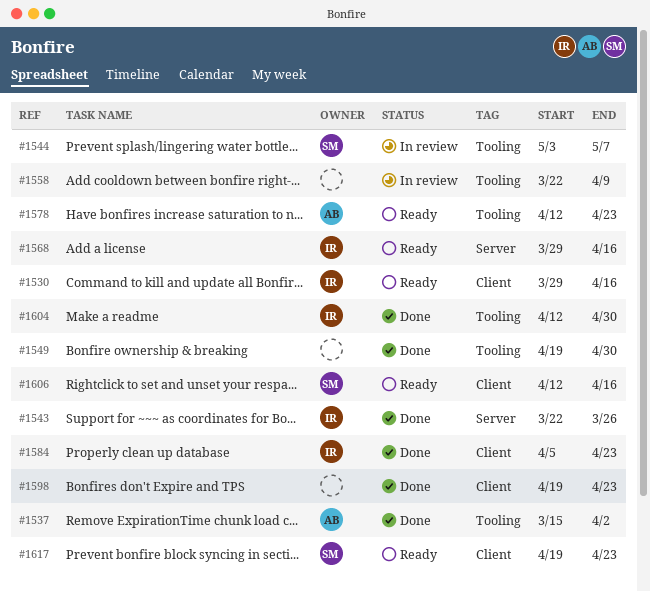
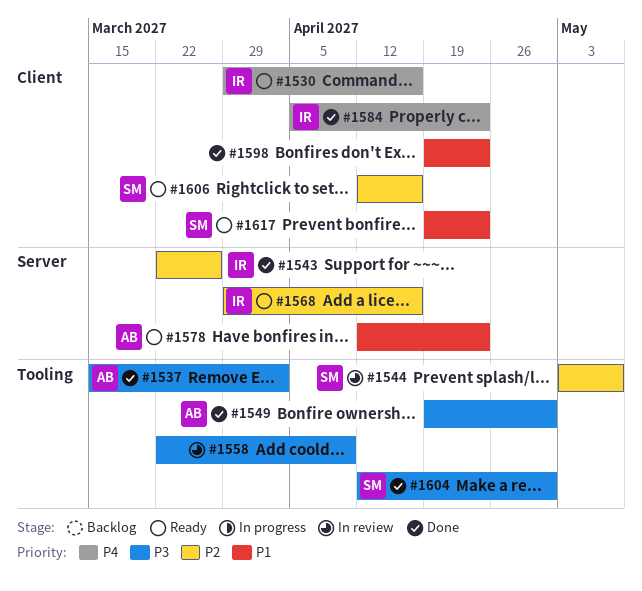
#1549, owner: none -> AB
#1578, label: Tooling -> Server
#1604, owner: IR -> SM

